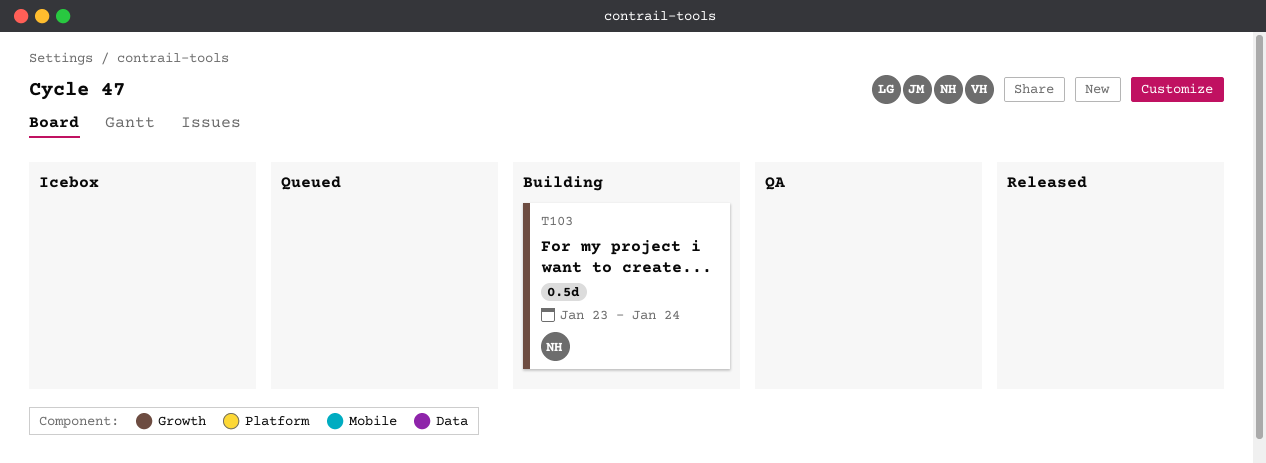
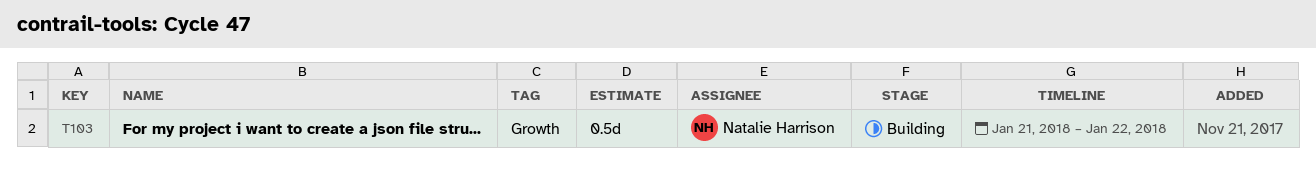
T103, start: Jan 23 -> Jan 21
T103, due: Jan 24 -> Jan 22

